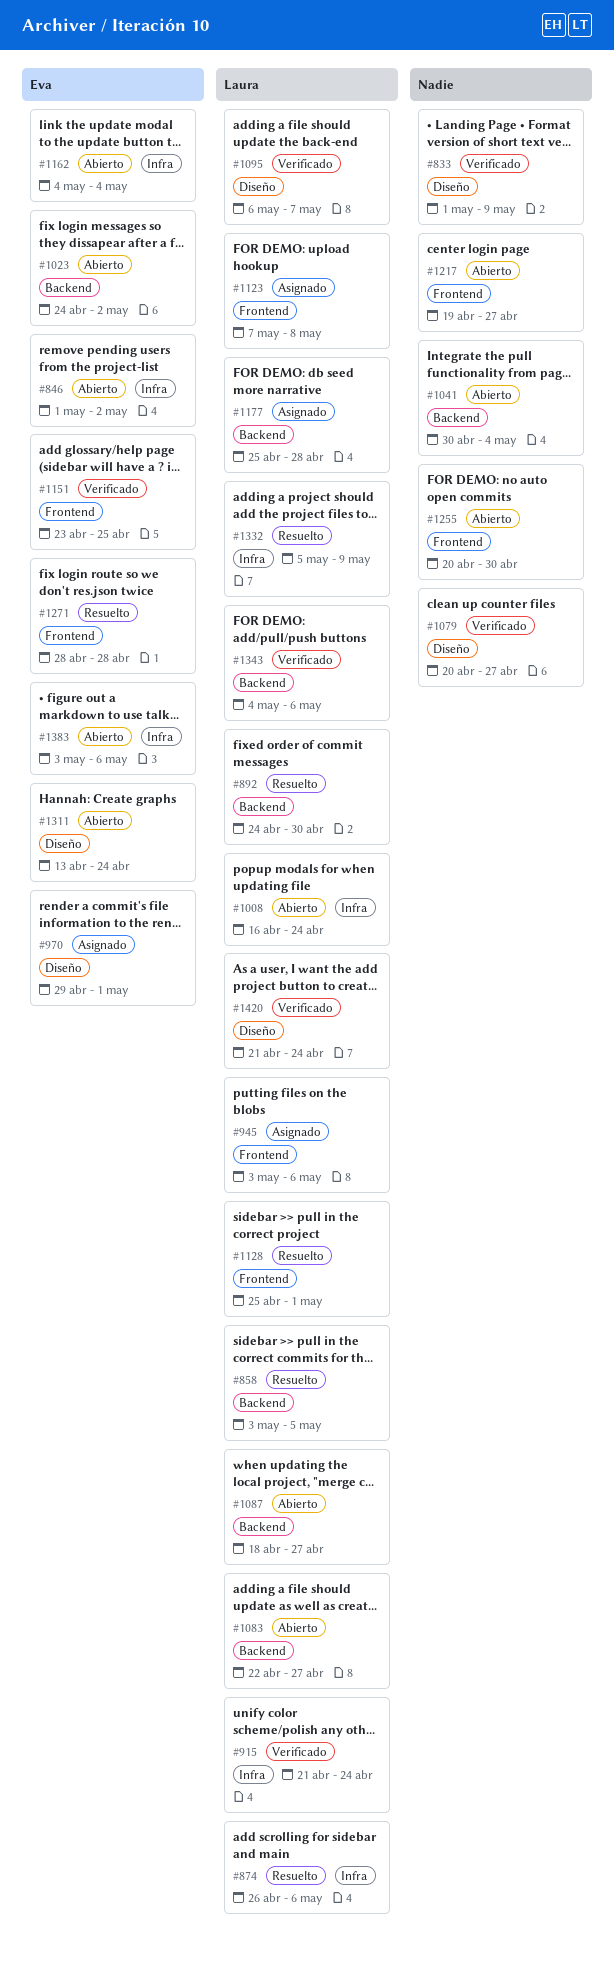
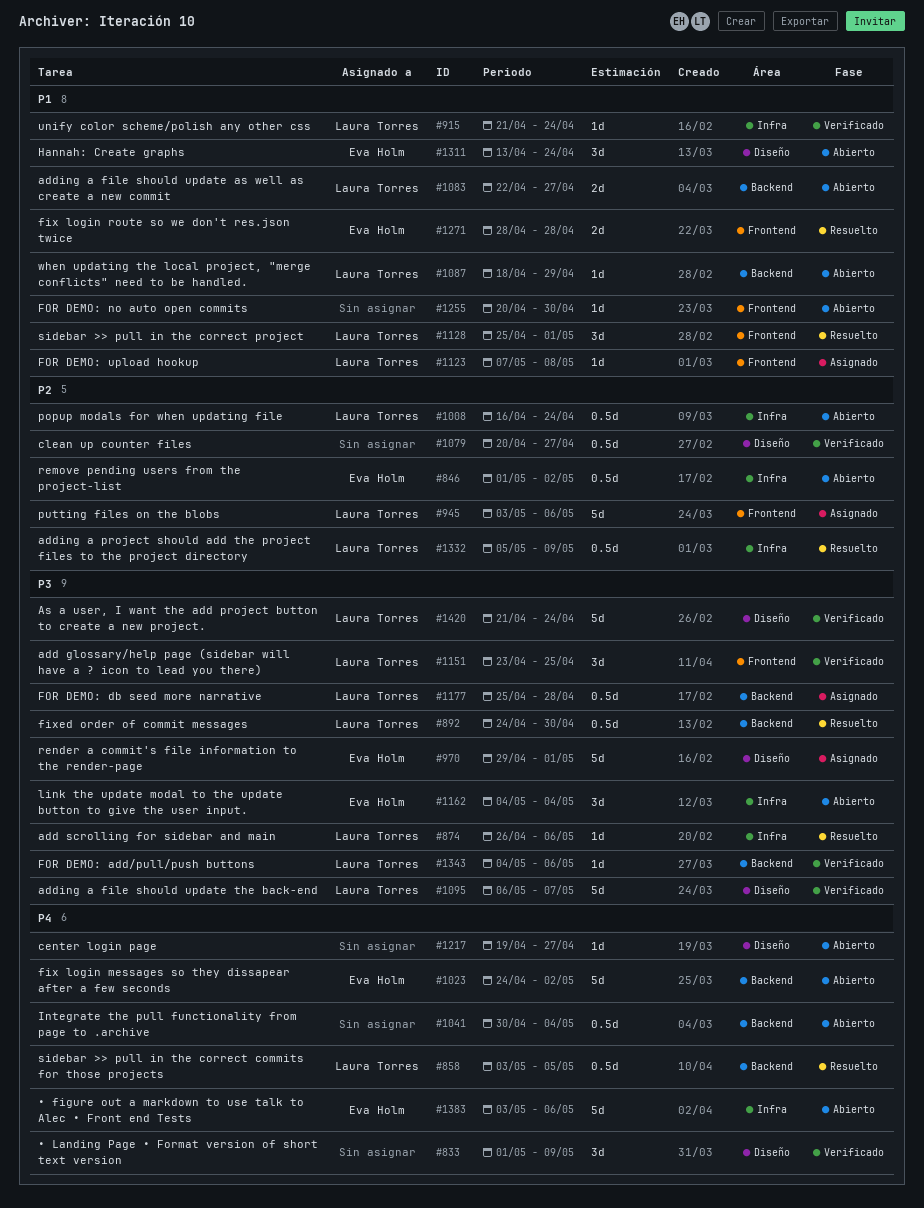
#1087, due: Apr 27 -> Apr 29
#1151, owner: Eva Holm -> Laura Torres
#1217, label: Frontend -> Diseño

